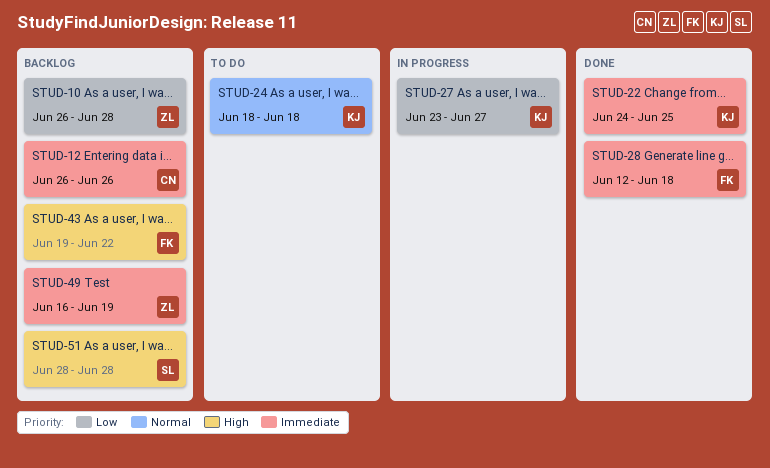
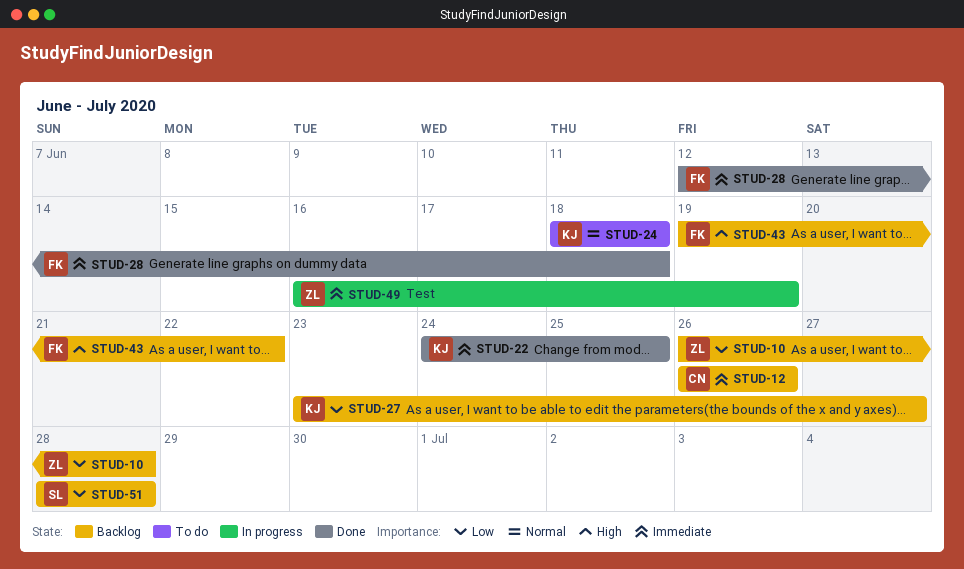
STUD-27, status: In progress -> Backlog
STUD-49, status: Backlog -> In progress
STUD-51, priority: High -> Low

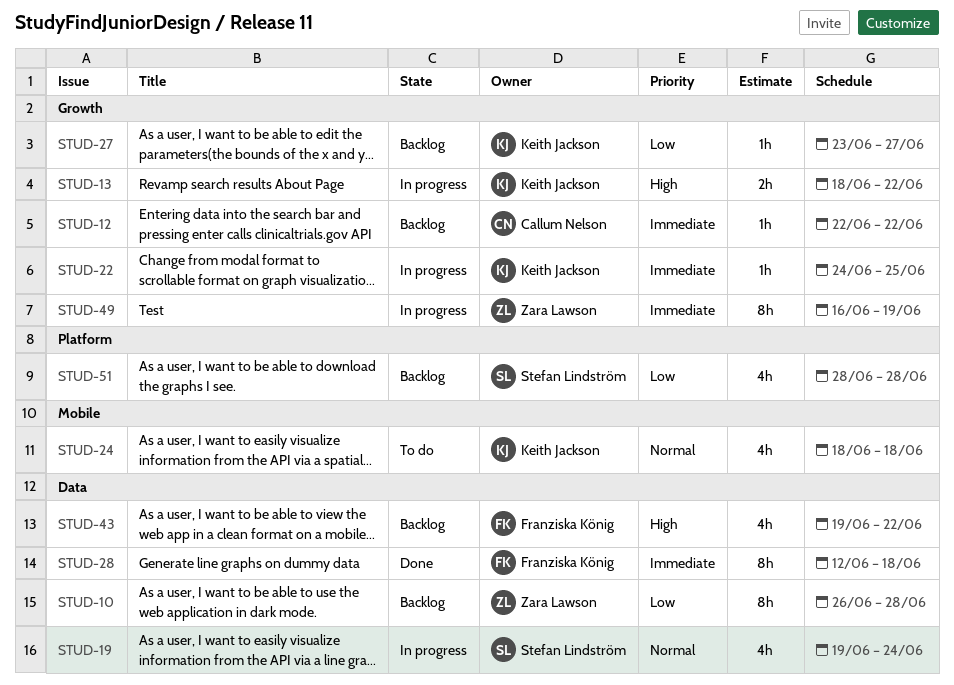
STUD-12, start: Jun 26 -> Jun 22
STUD-12, due: Jun 26 -> Jun 22
STUD-13: none -> present
STUD-19: none -> present
STUD-22, status: Done -> In progress

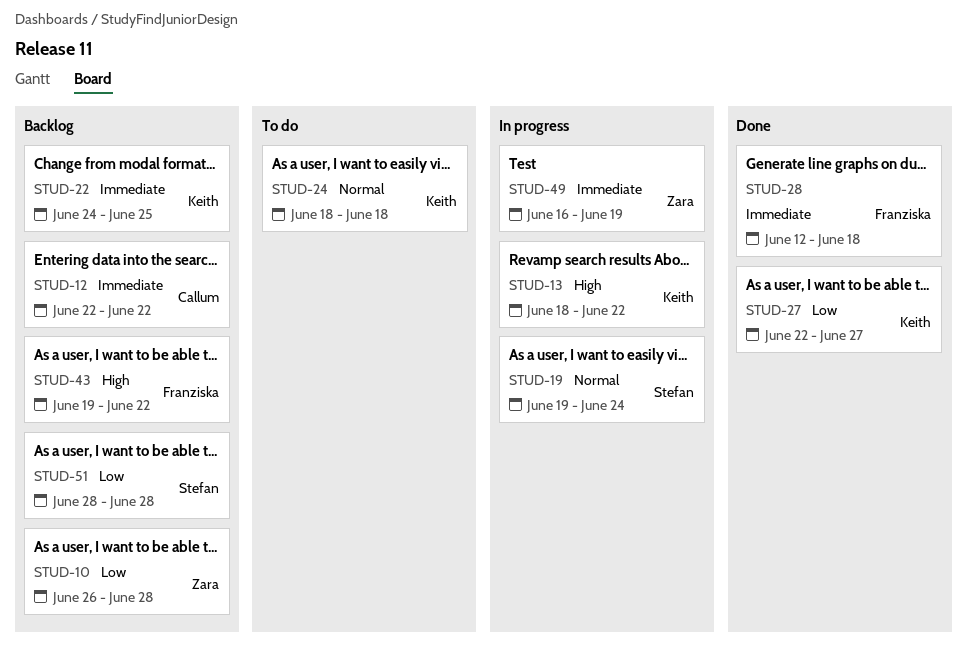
STUD-22, status: In progress -> Backlog
STUD-27, status: Backlog -> Done
STUD-27, start: Jun 23 -> Jun 22

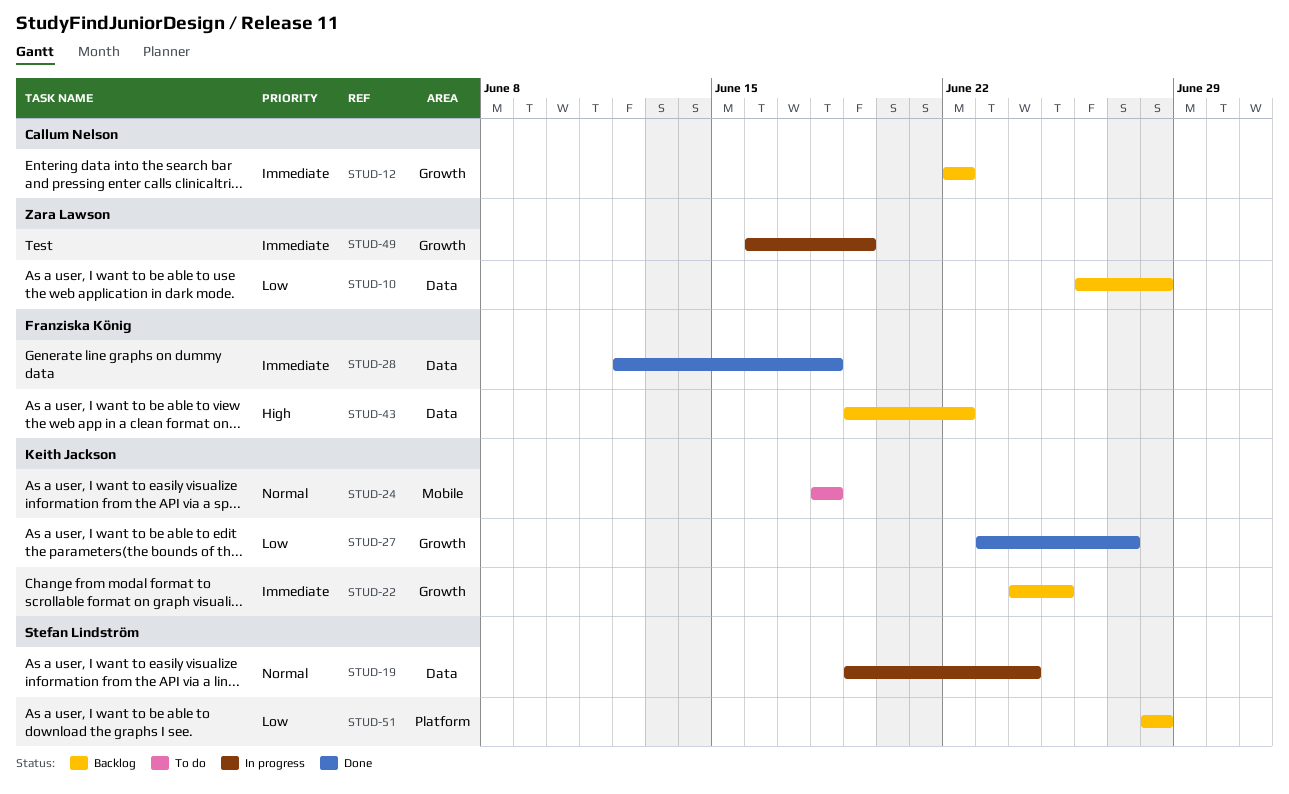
STUD-13: present -> none
STUD-27, start: Jun 22 -> Jun 23

